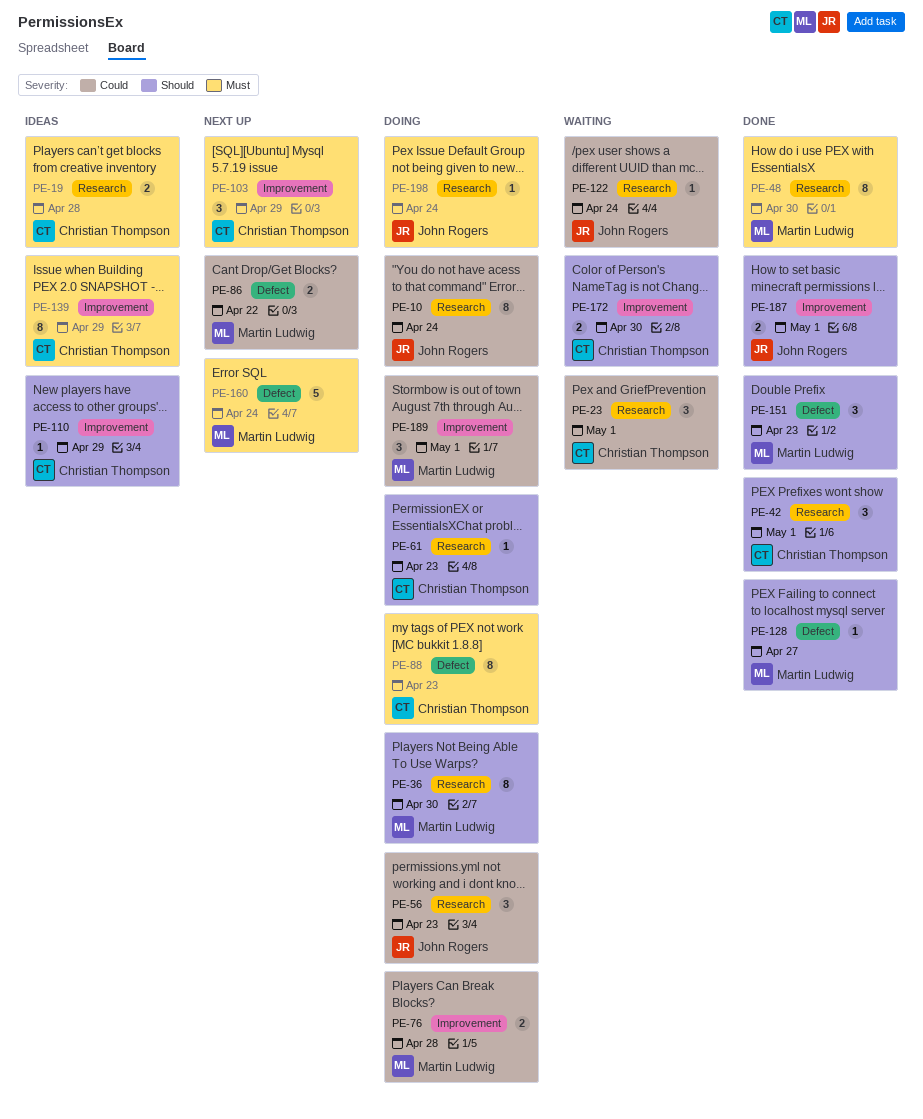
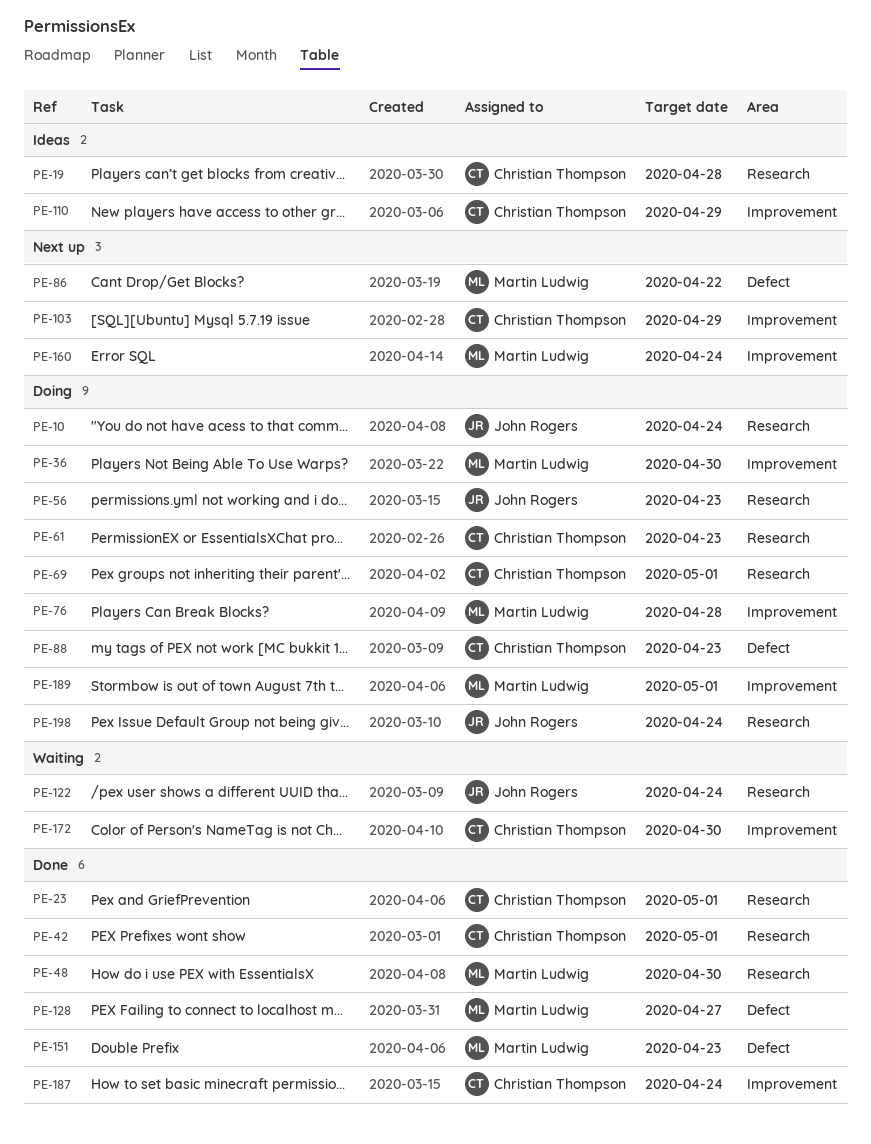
PE-23, status: Waiting -> Done
PE-36, label: Research -> Improvement
PE-69: none -> present
PE-139: present -> none
PE-160, label: Defect -> Improvement
PE-187, owner: John Rogers -> Christian Thompson
PE-187, due: May 1 -> Apr 24

